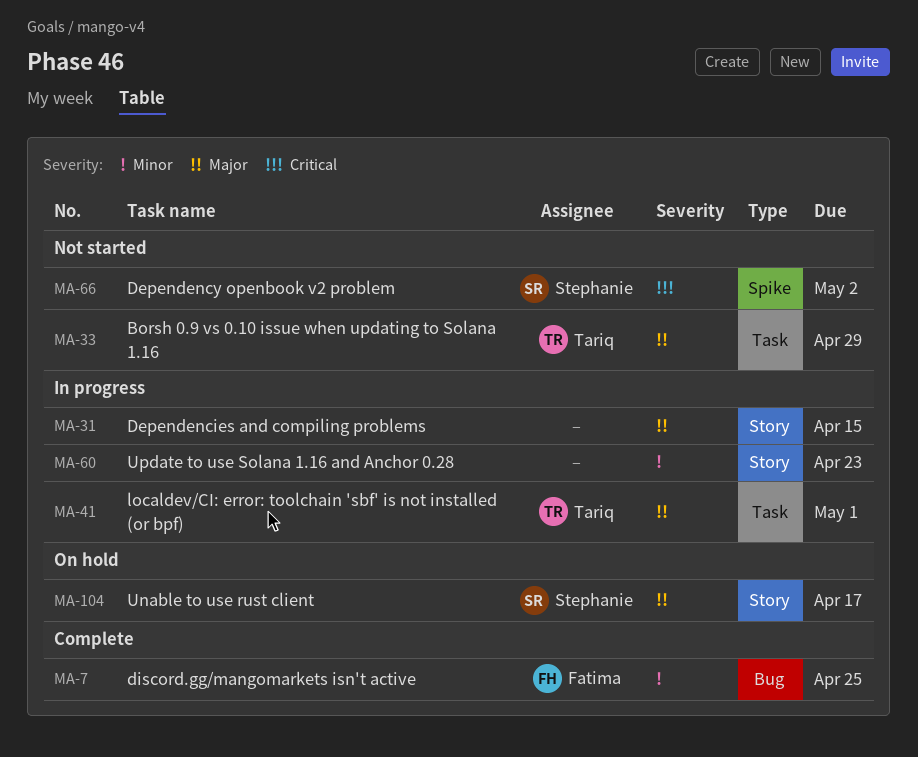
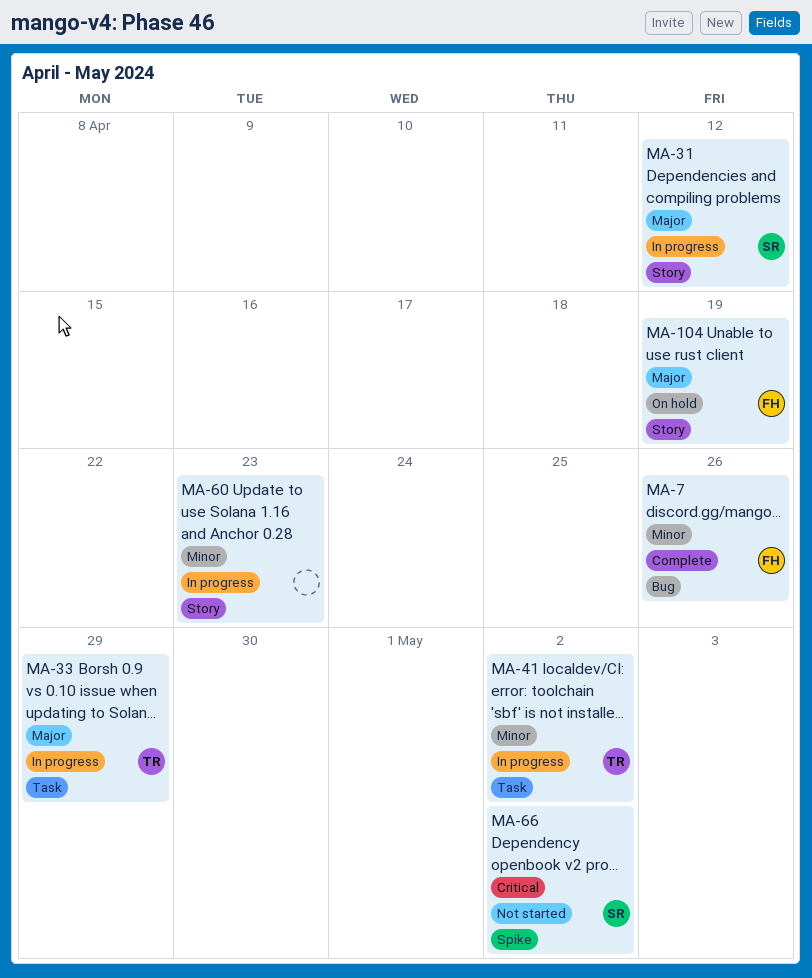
MA-7, due: Apr 25 -> Apr 26
MA-31, owner: none -> Stephanie
MA-31, due: Apr 15 -> Apr 12
MA-33, status: Not started -> In progress
MA-41, priority: Major -> Minor
MA-41, due: May 1 -> May 2
MA-104, owner: Stephanie -> Fatima
MA-104, due: Apr 17 -> Apr 19

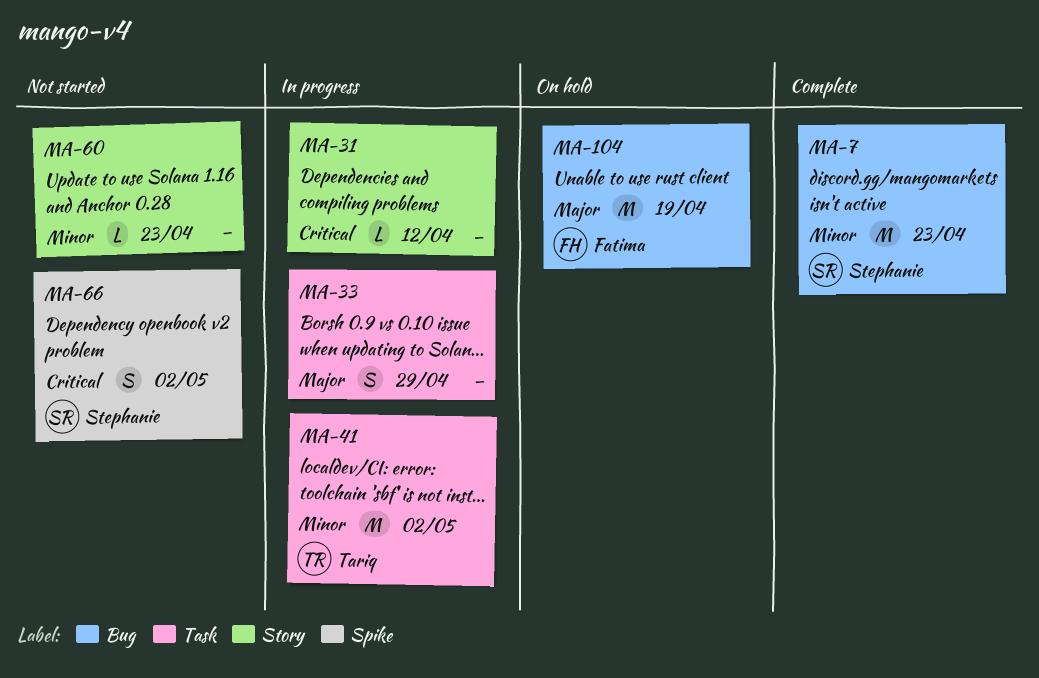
MA-7, owner: Fatima -> Stephanie
MA-7, due: Apr 26 -> Apr 23
MA-31, owner: Stephanie -> none
MA-31, priority: Major -> Critical
MA-33, owner: Tariq -> none
MA-60, status: In progress -> Not started
MA-104, label: Story -> Bug

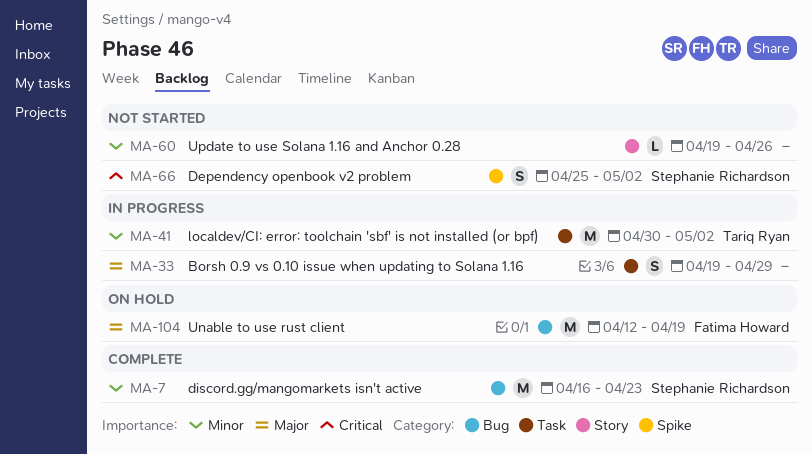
MA-31: present -> none
MA-60, due: Apr 23 -> Apr 26

